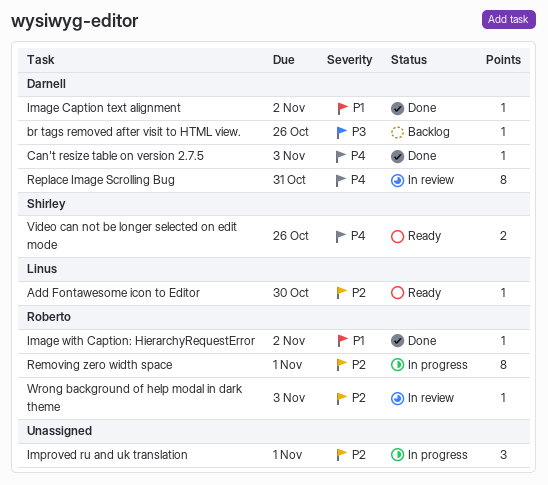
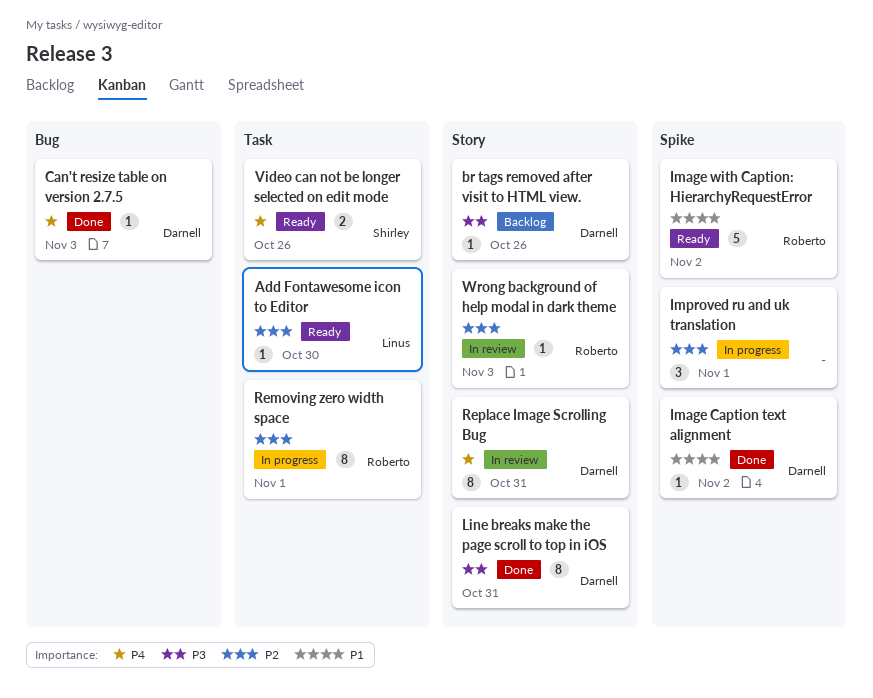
Image with Caption: HierarchyRequestError, status: Done -> Ready
Image with Caption: HierarchyRequestError, estimate: 1 -> 5
Line breaks make the page scroll to top in iOS: none -> present

